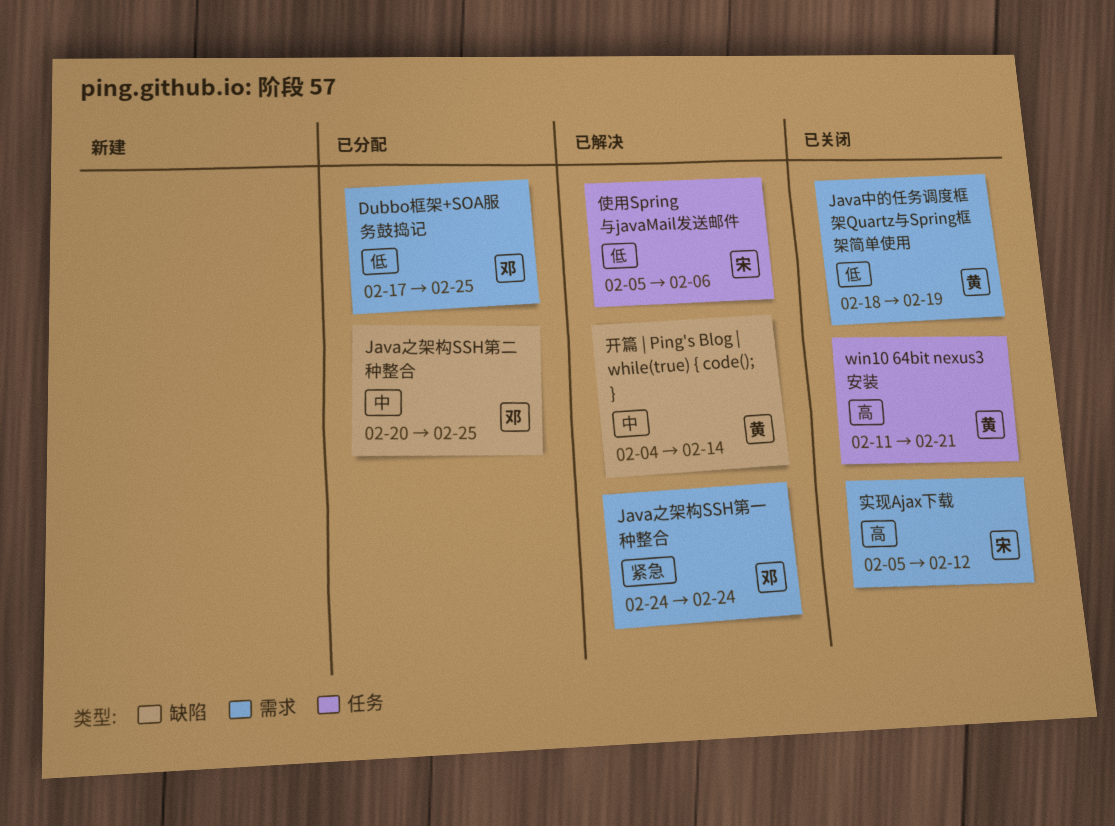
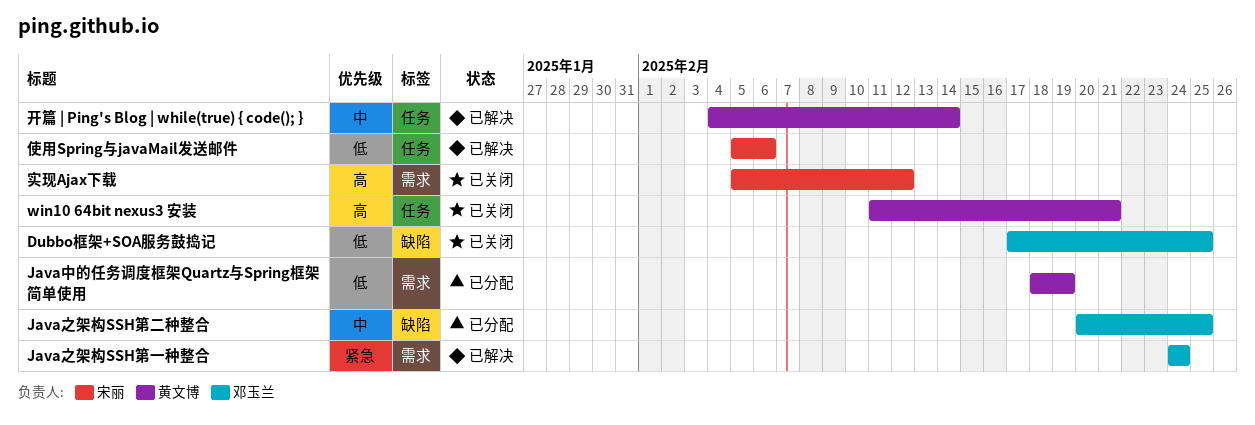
Dubbo框架+SOA服务鼓捣记, status: 已分配 -> 已关闭
Dubbo框架+SOA服务鼓捣记, label: 需求 -> 缺陷
Java中的任务调度框架Quartz与Spring框架简单使用, status: 已关闭 -> 已分配
开篇 | Ping's Blog | while(true) { code(); }, label: 缺陷 -> 任务

